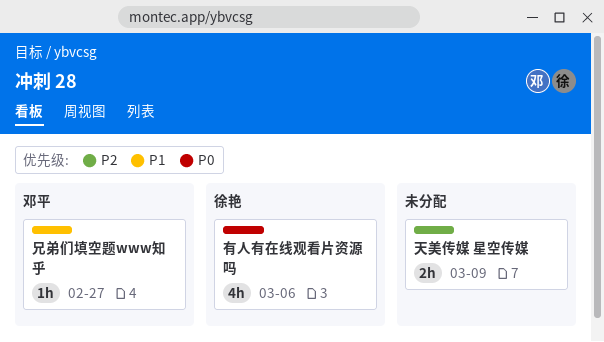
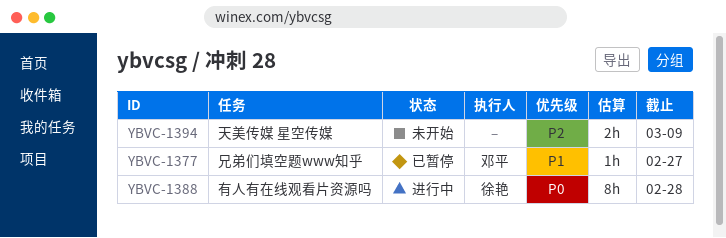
有人有在线观看片资源吗, estimate: 4h -> 8h
有人有在线观看片资源吗, due: Mar 6 -> Feb 28

